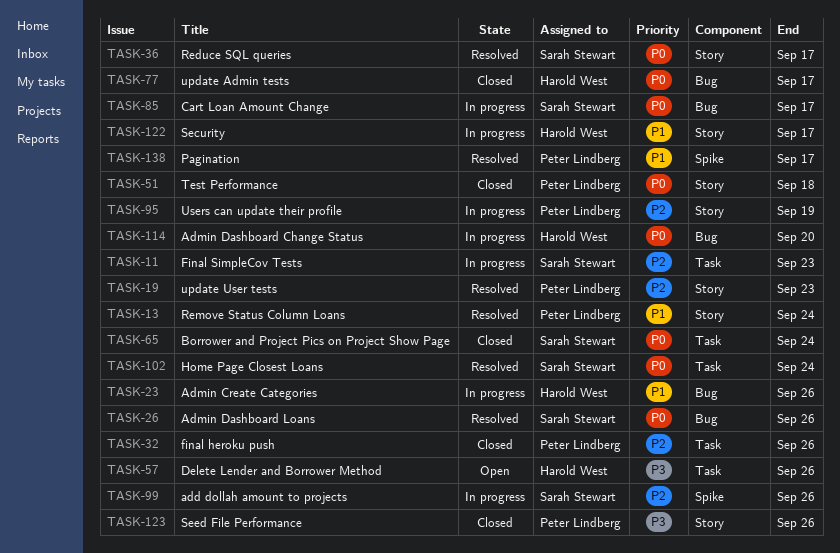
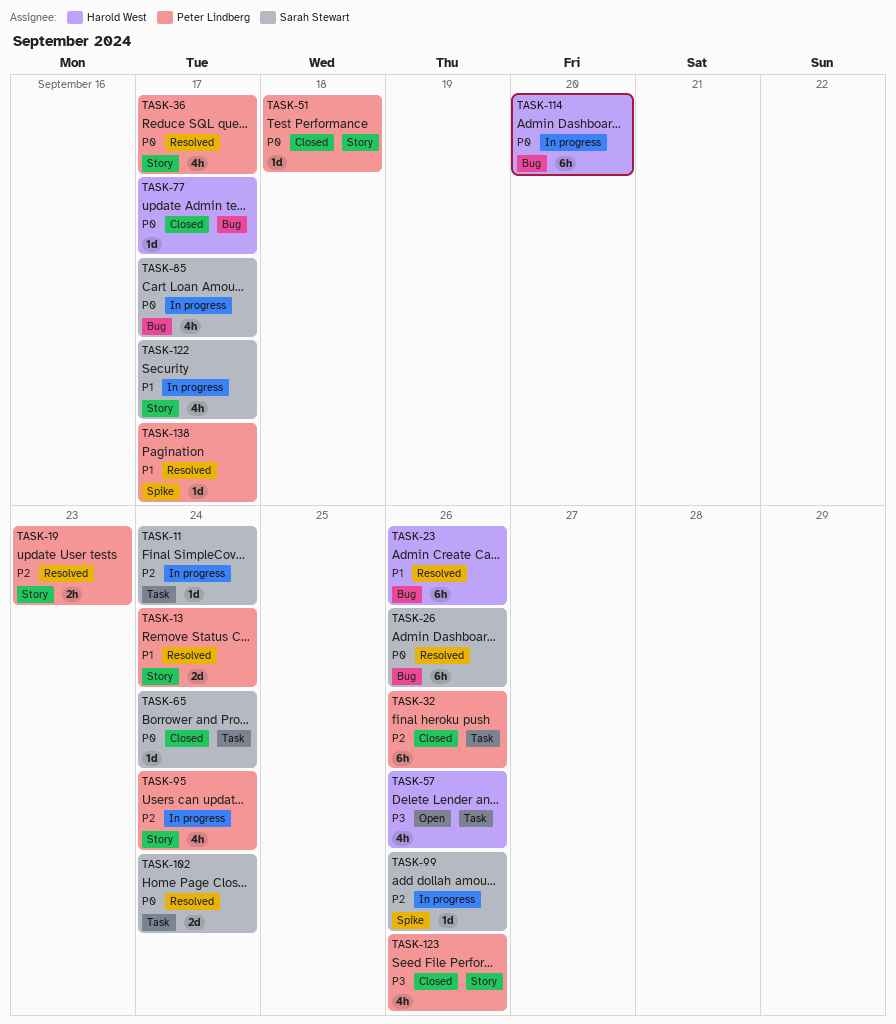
TASK-11, due: Sep 23 -> Sep 24
TASK-23, status: In progress -> Resolved
TASK-36, owner: Sarah Stewart -> Peter Lindberg
TASK-95, due: Sep 19 -> Sep 24
TASK-122, owner: Harold West -> Sarah Stewart

